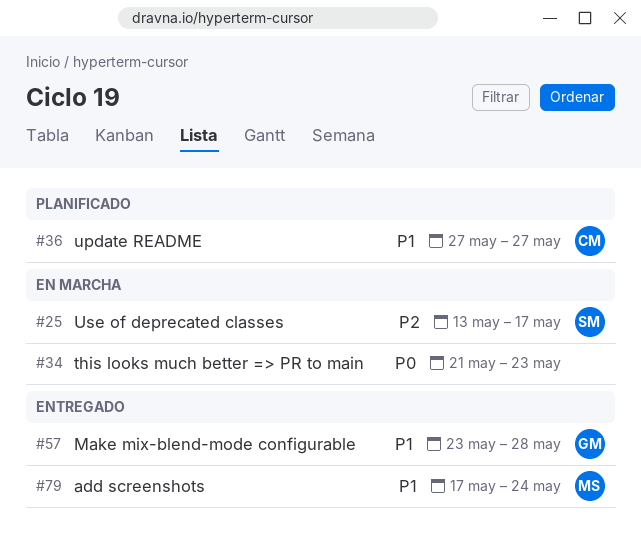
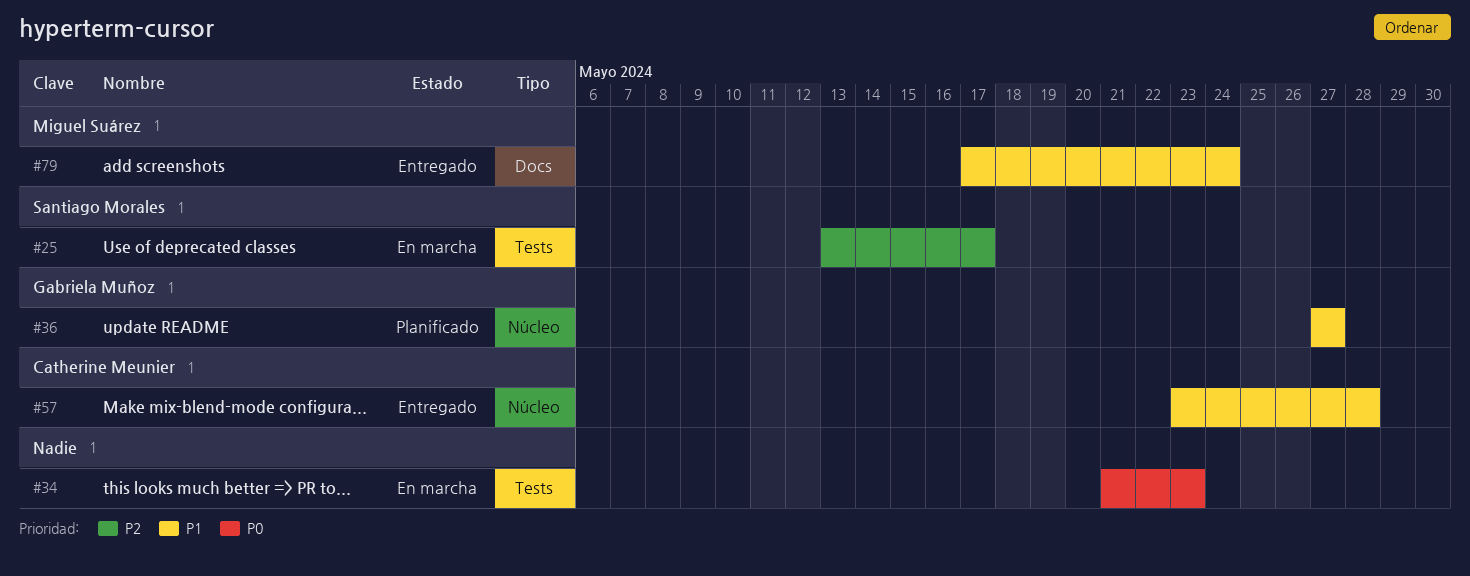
#36, owner: Catherine Meunier -> Gabriela Muñoz
#57, owner: Gabriela Muñoz -> Catherine Meunier

